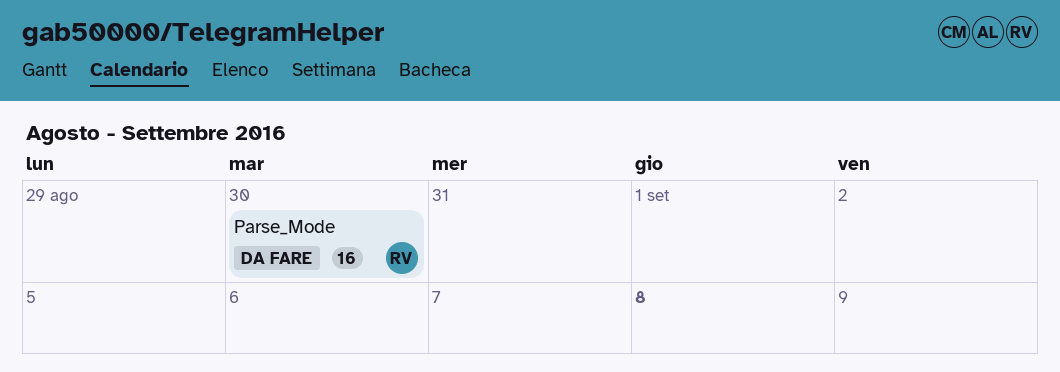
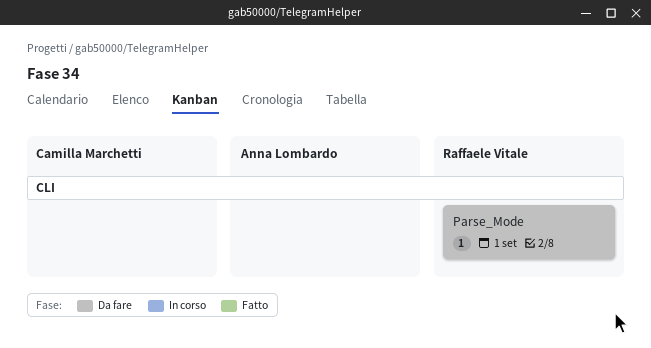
Parse_Mode, estimate: 16 -> 1
Parse_Mode, due: Aug 30 -> Sep 1

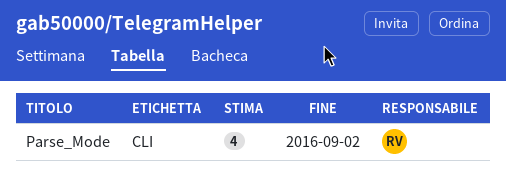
Parse_Mode, estimate: 1 -> 4
Parse_Mode, due: Sep 1 -> Sep 2

